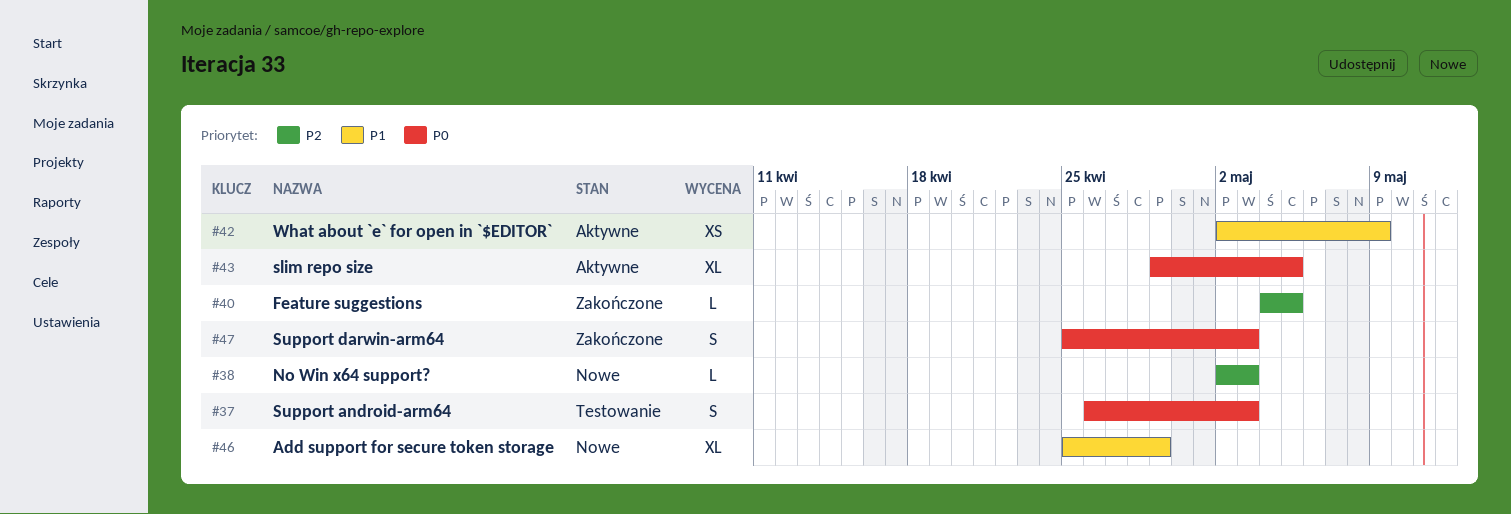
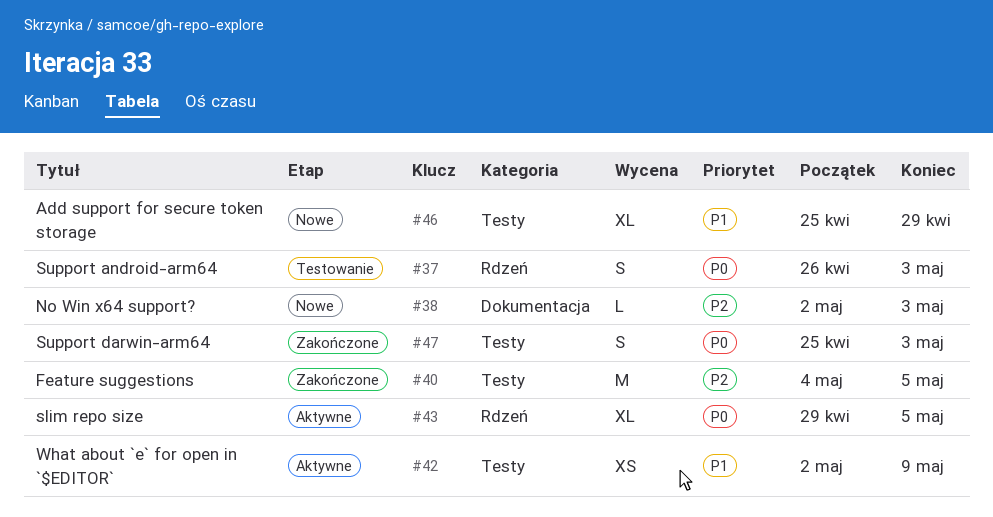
#40, estimate: L -> M

